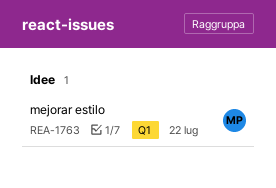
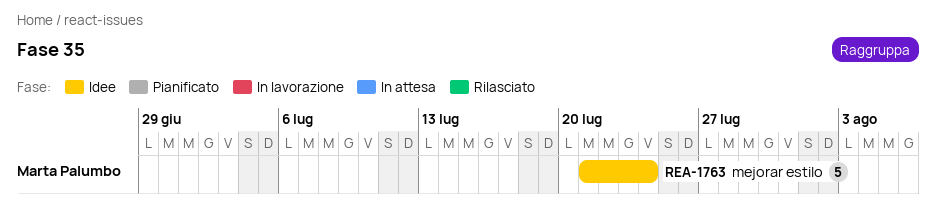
REA-1763, due: Jul 22 -> Jul 24

